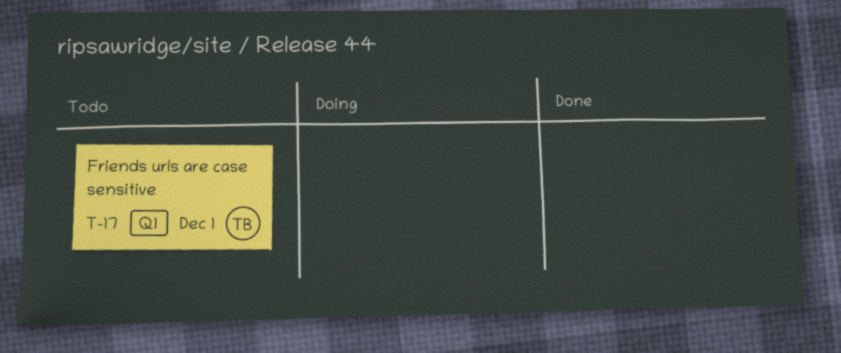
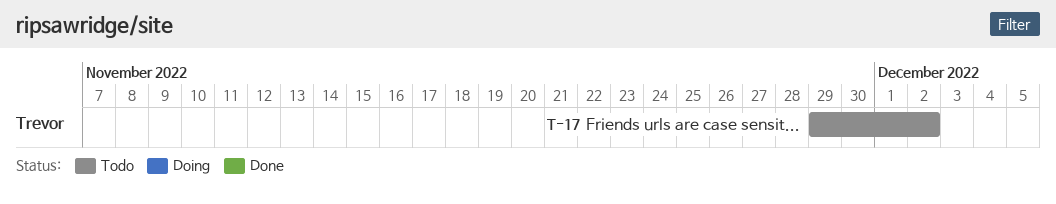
T-17, due: Dec 1 -> Dec 2

